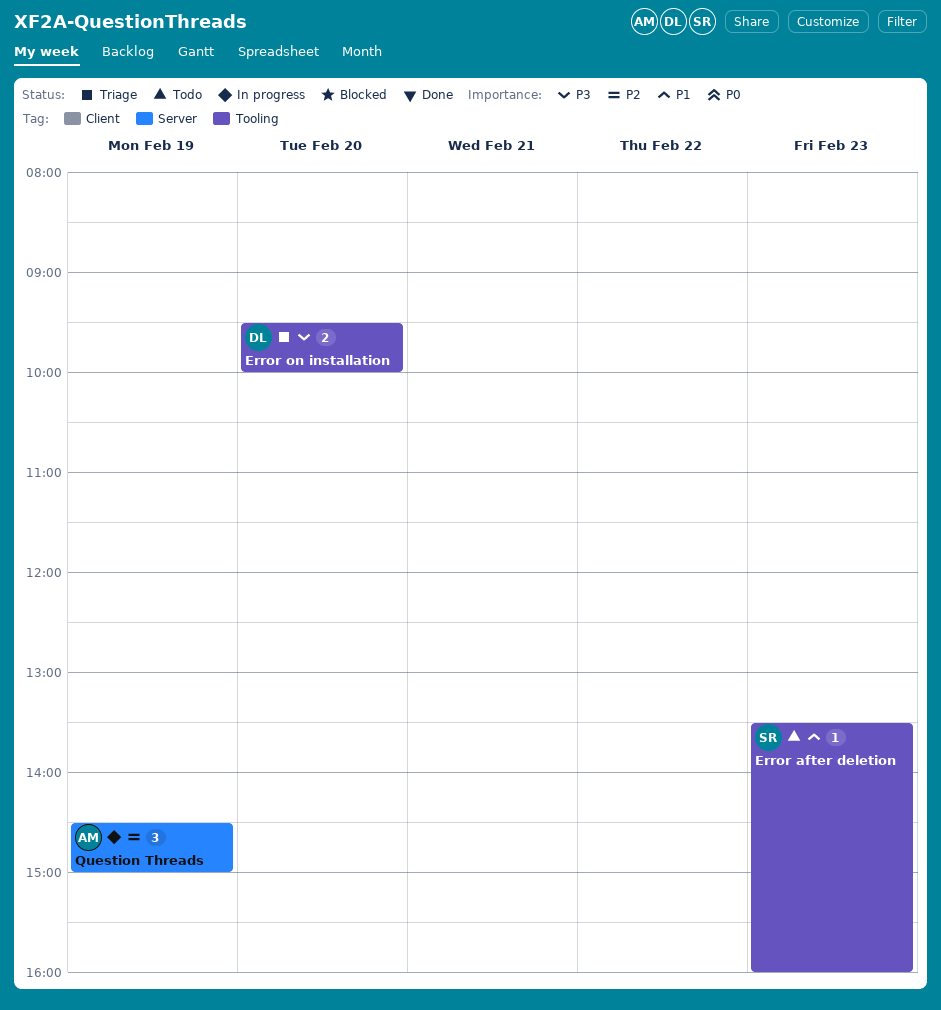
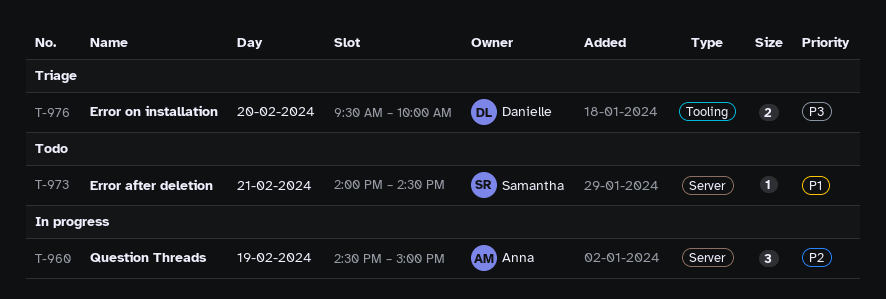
Error after deletion, label: Tooling -> Server
Error after deletion, day: Feb 23 -> Feb 21
Error after deletion, begins: 13:30 -> 14:00
Error after deletion, ends: 16:00 -> 14:30

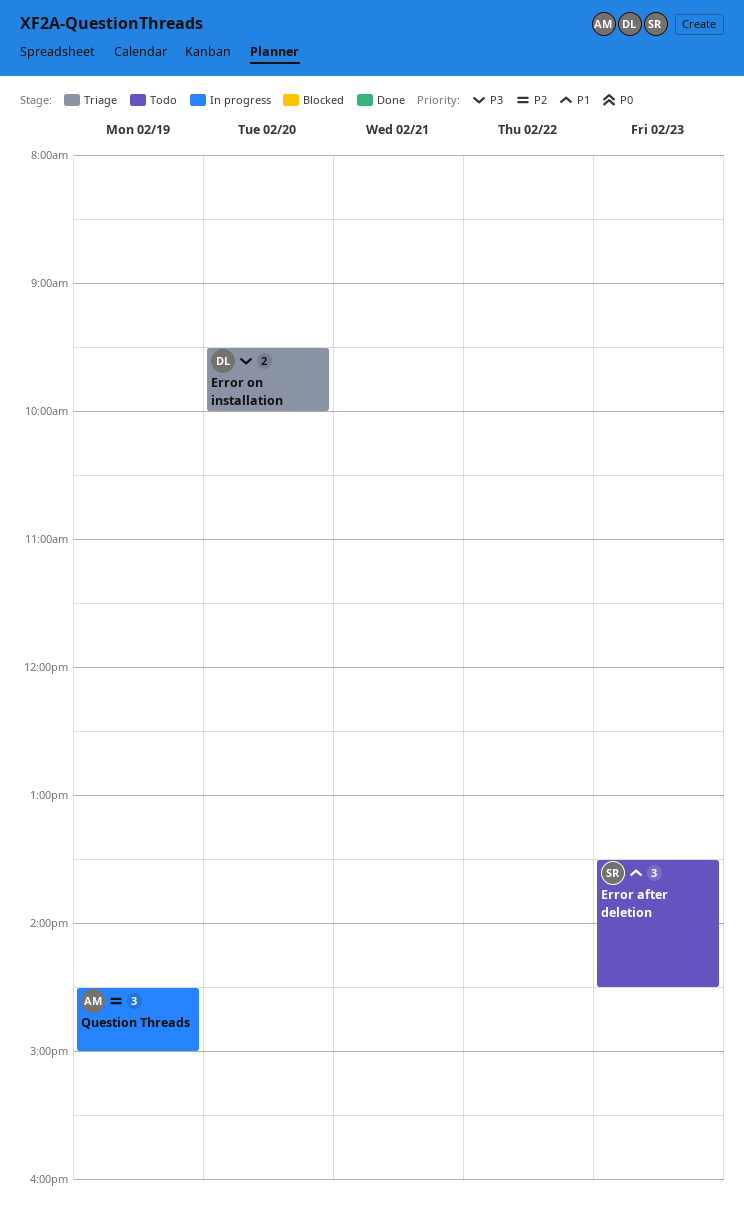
Error after deletion, estimate: 1 -> 3
Error after deletion, day: Feb 21 -> Feb 23
Error after deletion, begins: 14:00 -> 13:30

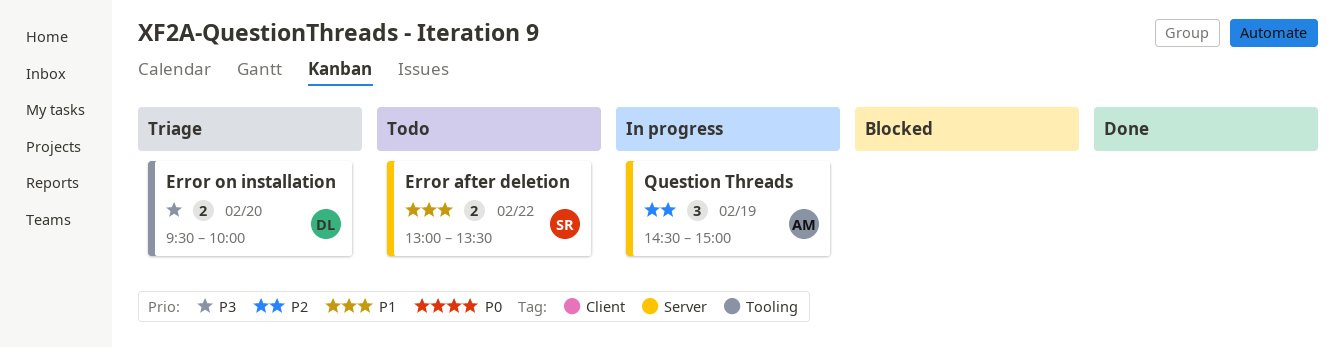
Error after deletion, estimate: 3 -> 2
Error after deletion, day: Feb 23 -> Feb 22
Error after deletion, begins: 13:30 -> 13:00
Error after deletion, ends: 14:30 -> 13:30

